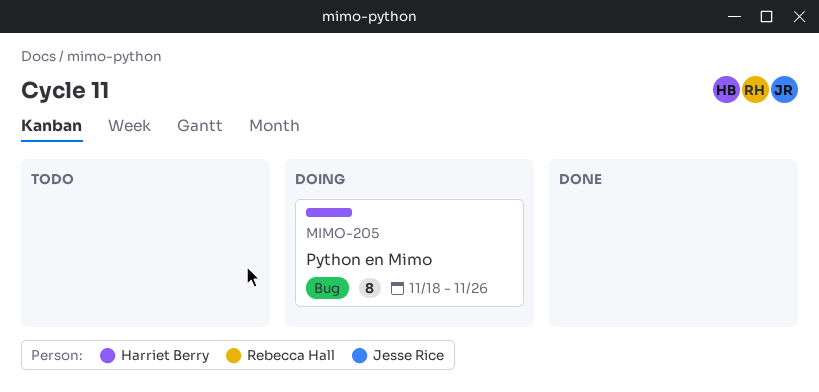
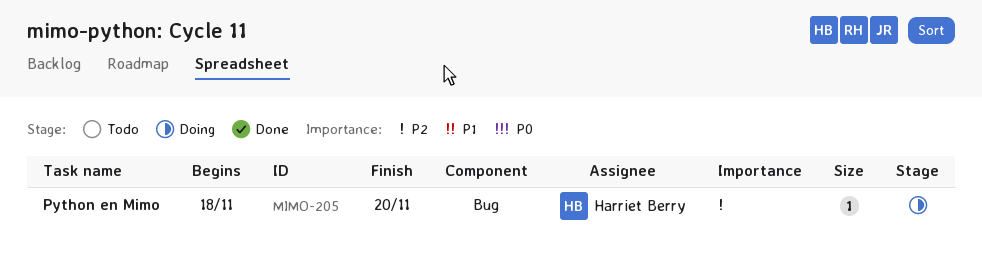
MIMO-205, estimate: 8 -> 1
MIMO-205, due: Nov 26 -> Nov 20

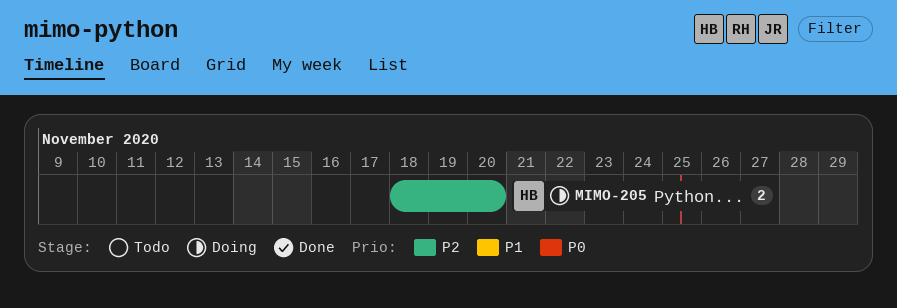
MIMO-205, estimate: 1 -> 2

